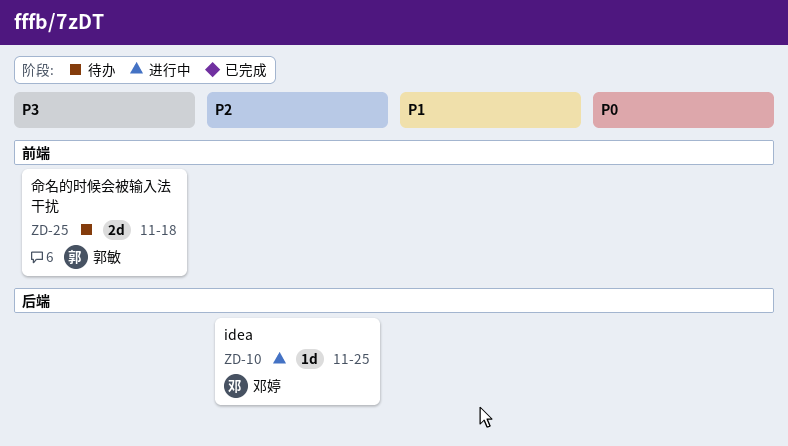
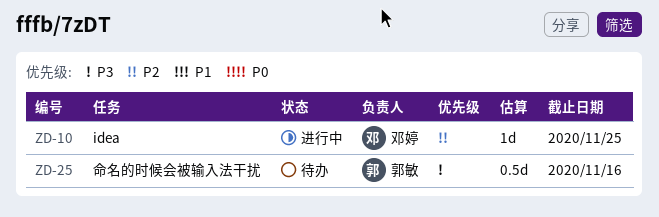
ZD-25, estimate: 2d -> 0.5d
ZD-25, due: Nov 18 -> Nov 16

